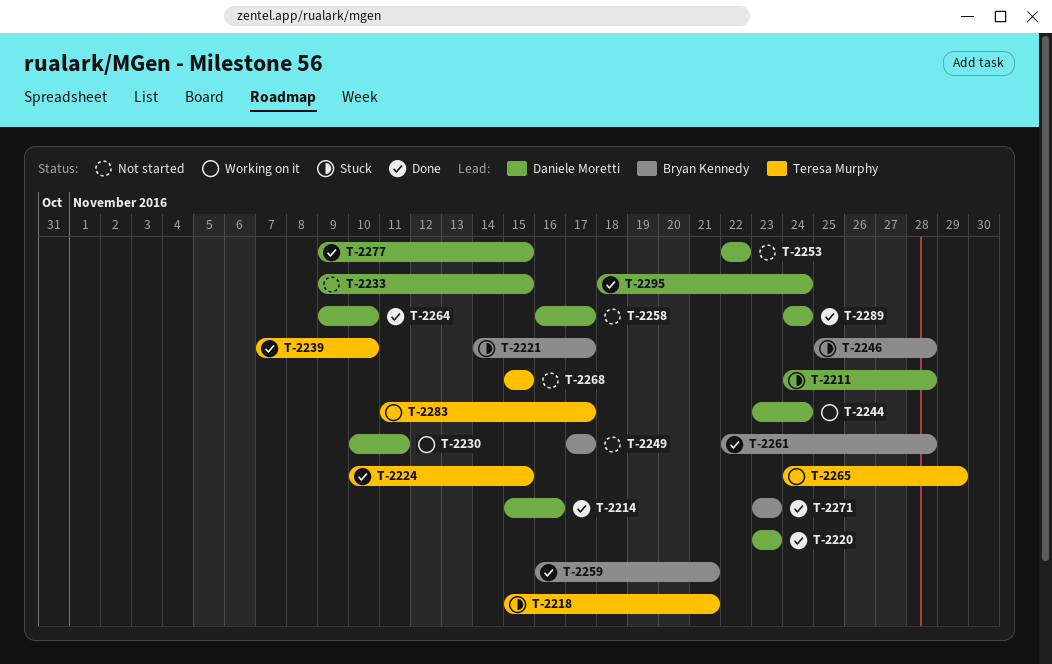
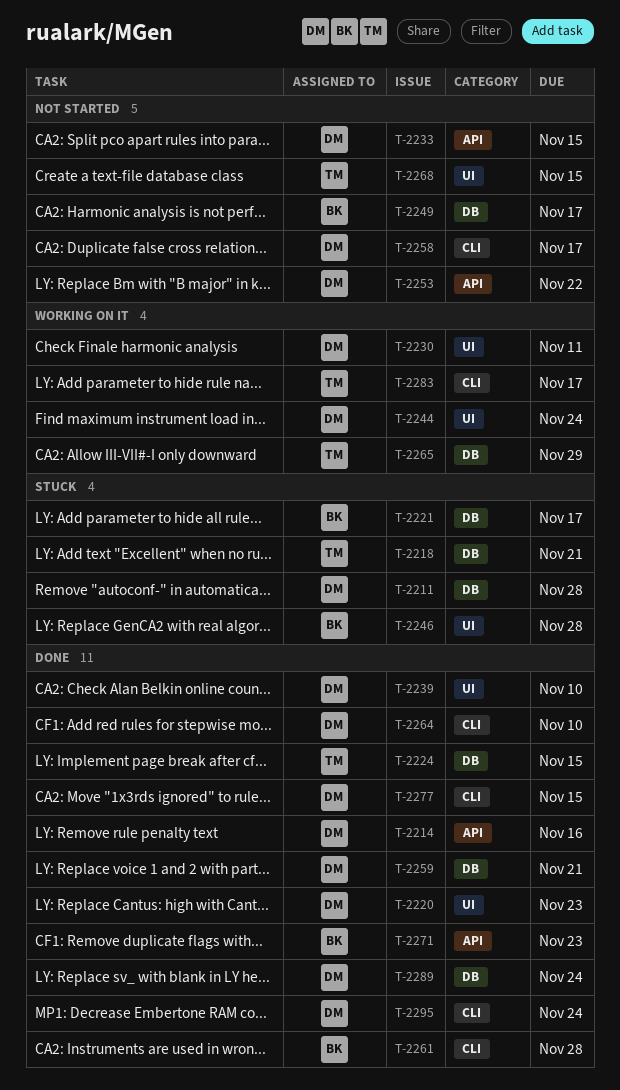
T-2239, owner: Teresa Murphy -> Daniele Moretti
T-2259, owner: Bryan Kennedy -> Daniele Moretti

